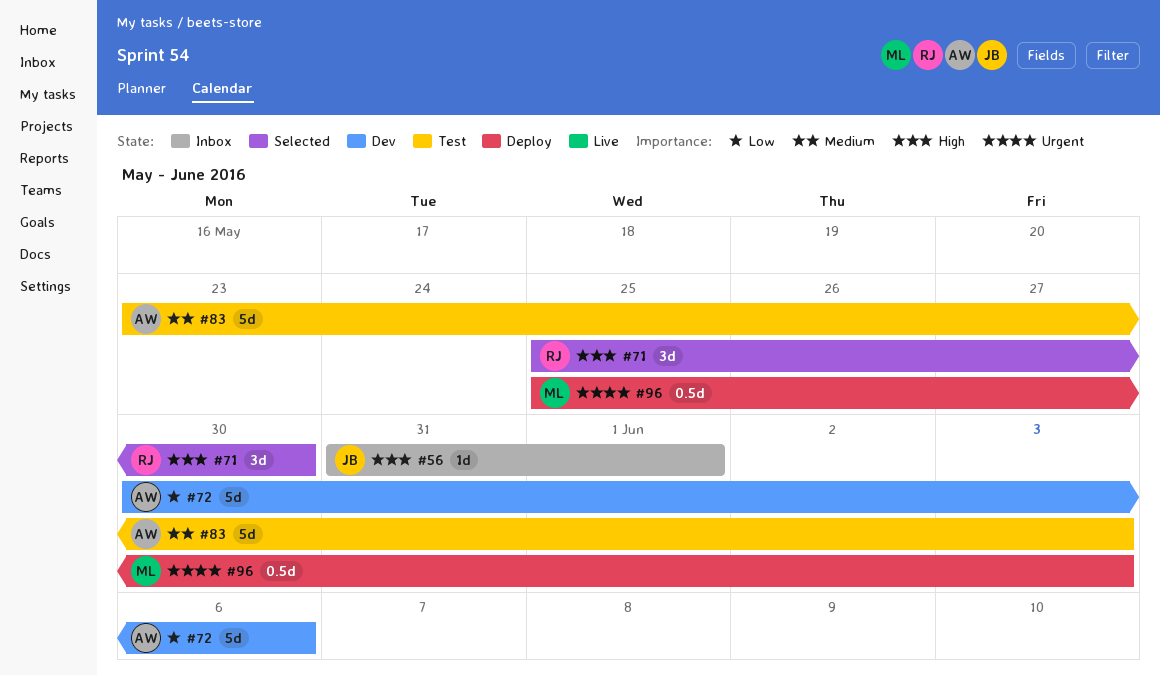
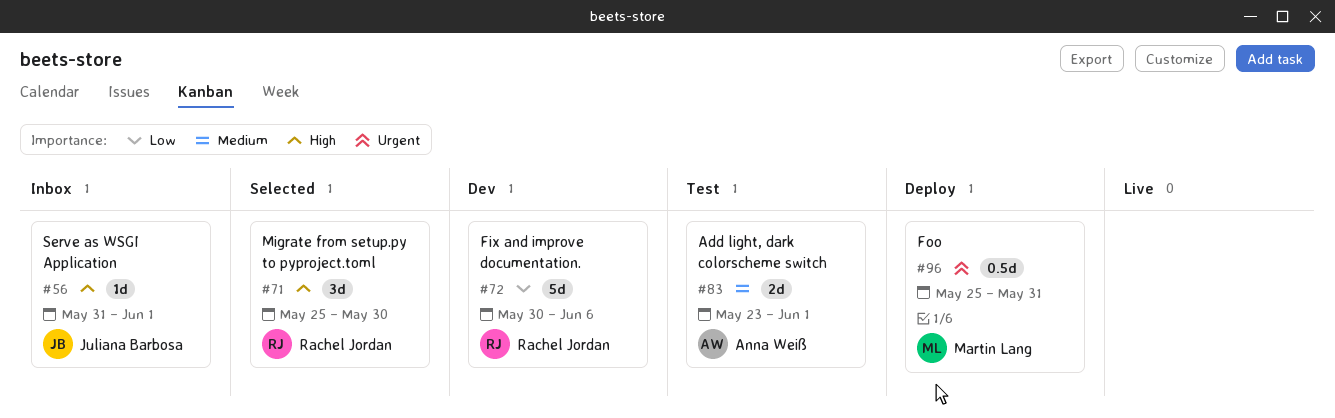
#72, owner: Anna Weiß -> Rachel Jordan
#83, estimate: 5d -> 2d
#83, due: Jun 3 -> Jun 1
#96, due: Jun 3 -> May 31

